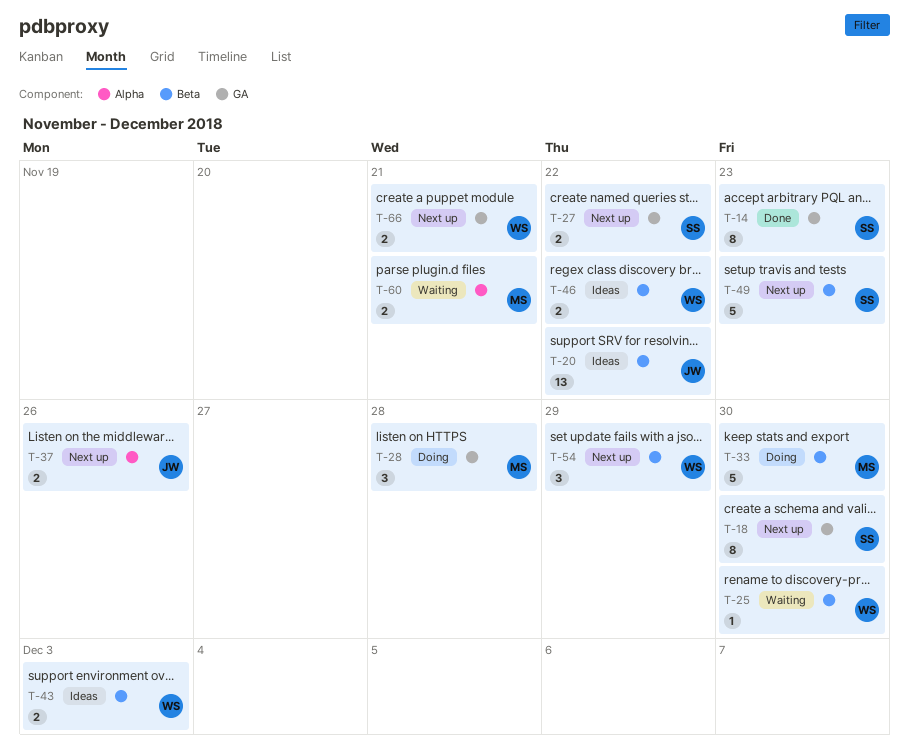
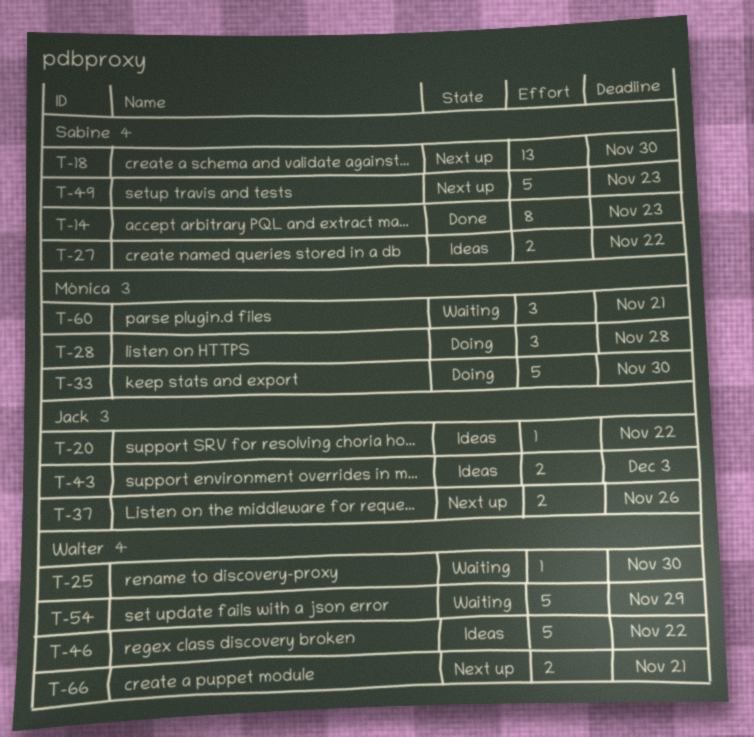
T-18, estimate: 8 -> 13
T-20, estimate: 13 -> 1
T-27, status: Next up -> Ideas
T-43, owner: Walter -> Jack
T-46, estimate: 2 -> 5
T-54, status: Next up -> Waiting
T-54, estimate: 3 -> 5
T-60, estimate: 2 -> 3

